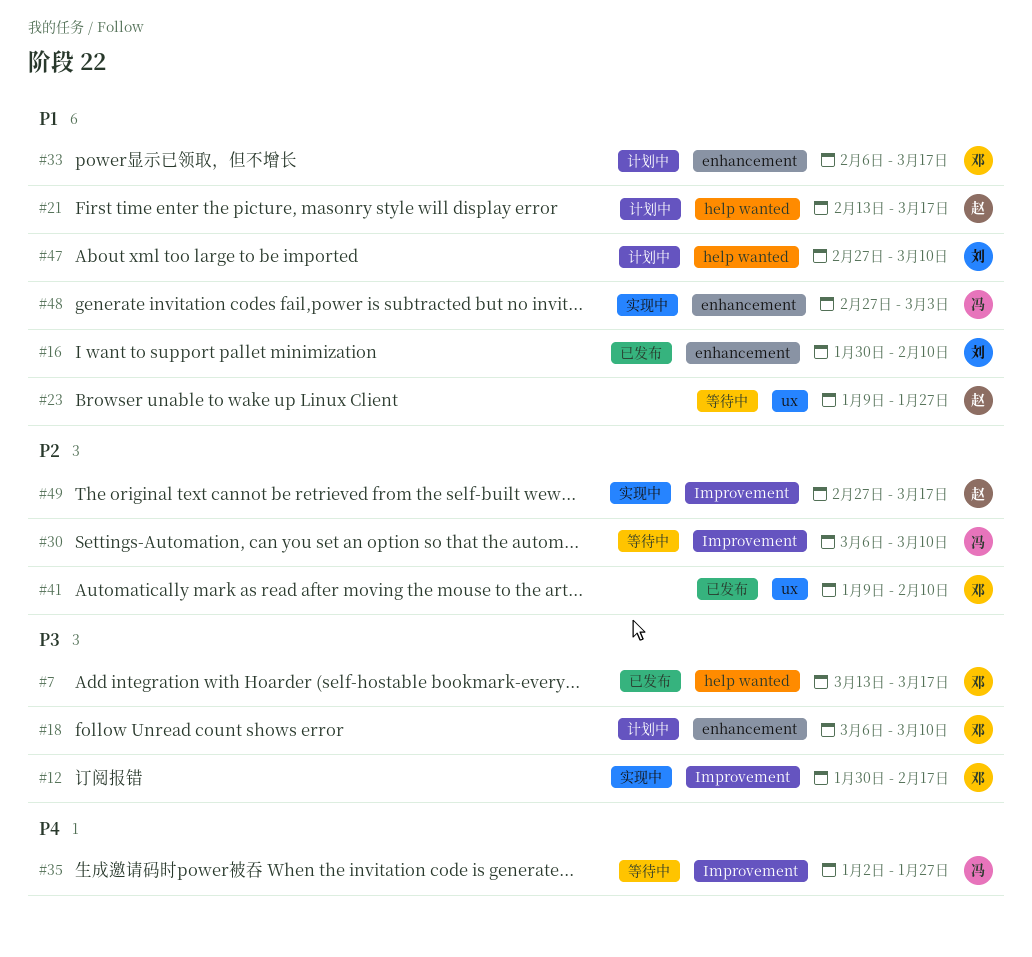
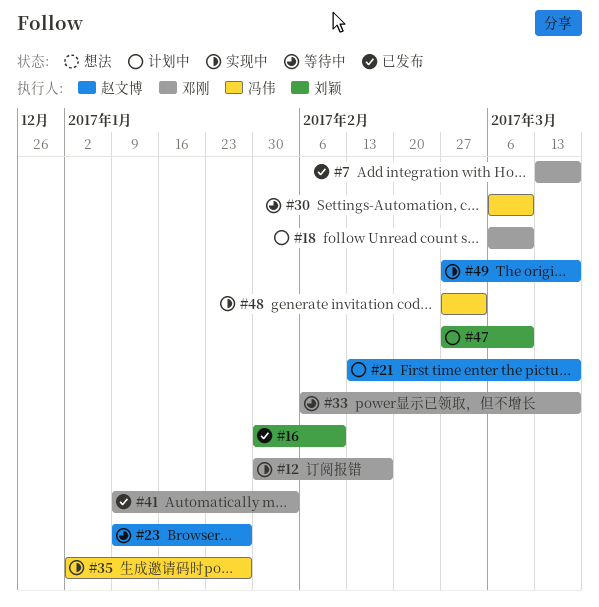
#33, status: 计划中 -> 等待中
#35, status: 等待中 -> 实现中
#41, due: Feb 10 -> Feb 3

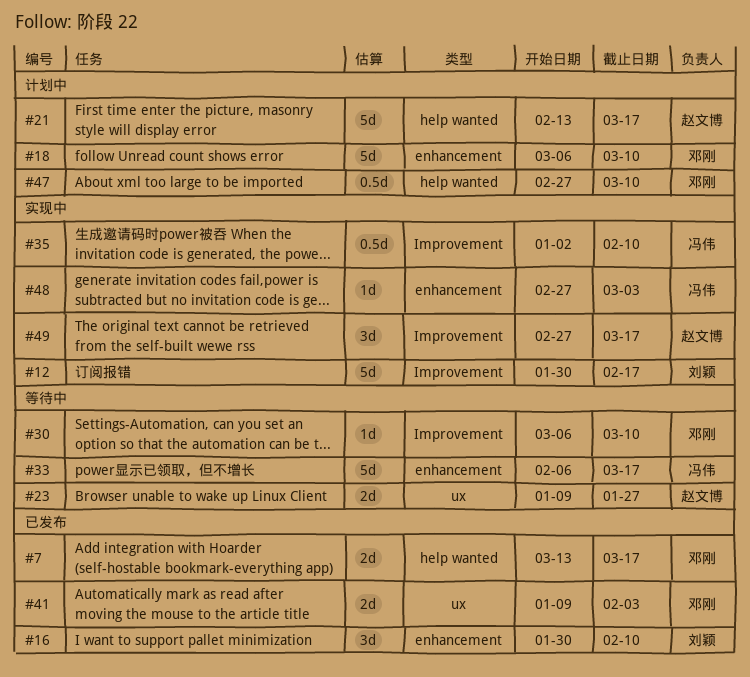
#12, owner: 邓刚 -> 刘颖
#30, owner: 冯伟 -> 邓刚
#33, owner: 邓刚 -> 冯伟
#35, due: Jan 27 -> Feb 10
#47, owner: 刘颖 -> 邓刚

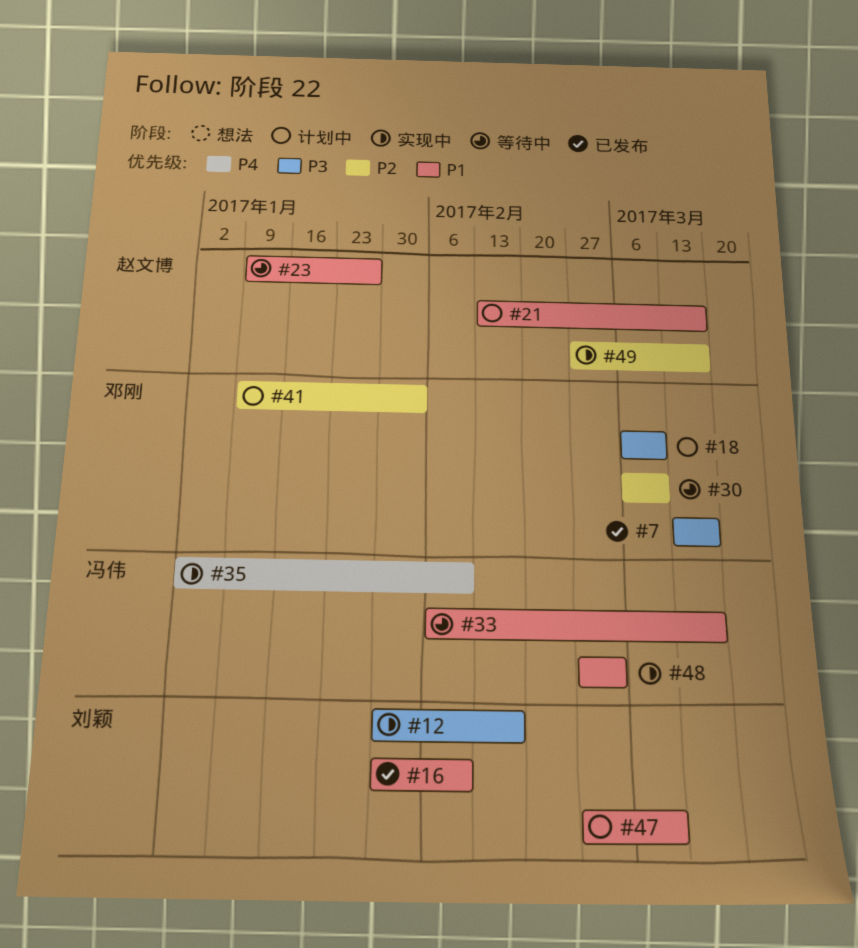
#41, status: 已发布 -> 计划中
#47, owner: 邓刚 -> 刘颖

